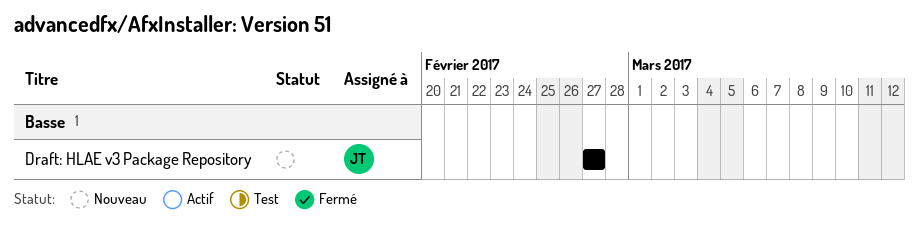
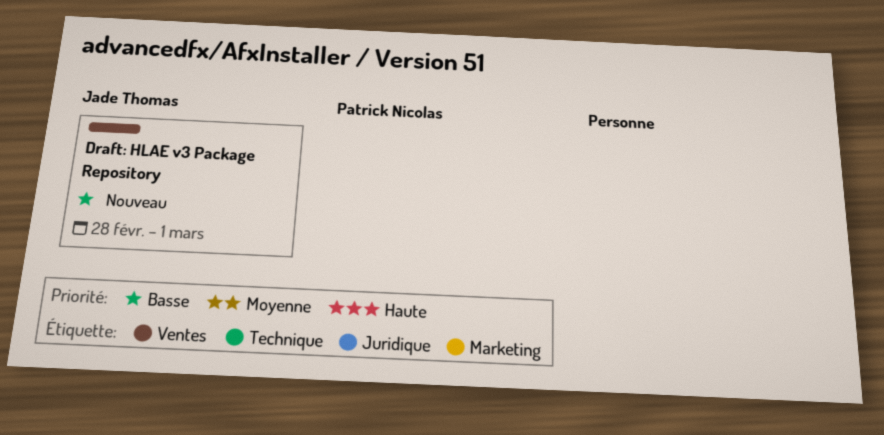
Draft: HLAE v3 Package Repository, start: Feb 27 -> Feb 28
Draft: HLAE v3 Package Repository, due: Feb 27 -> Mar 1

